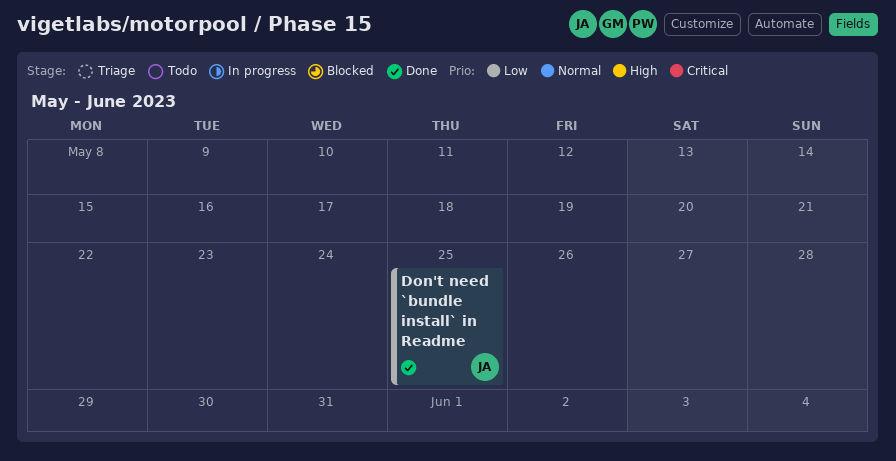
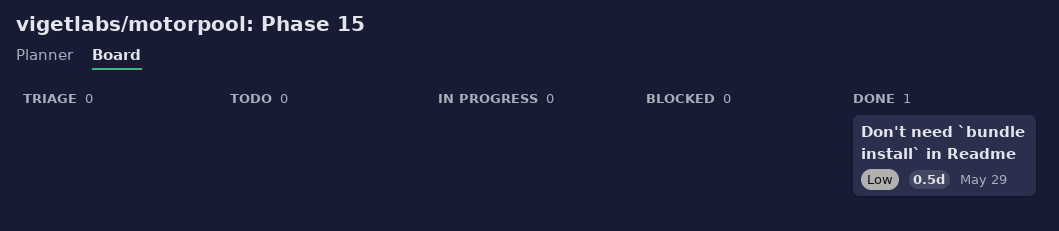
Don't need `bundle install` in Readme, due: May 25 -> May 29

